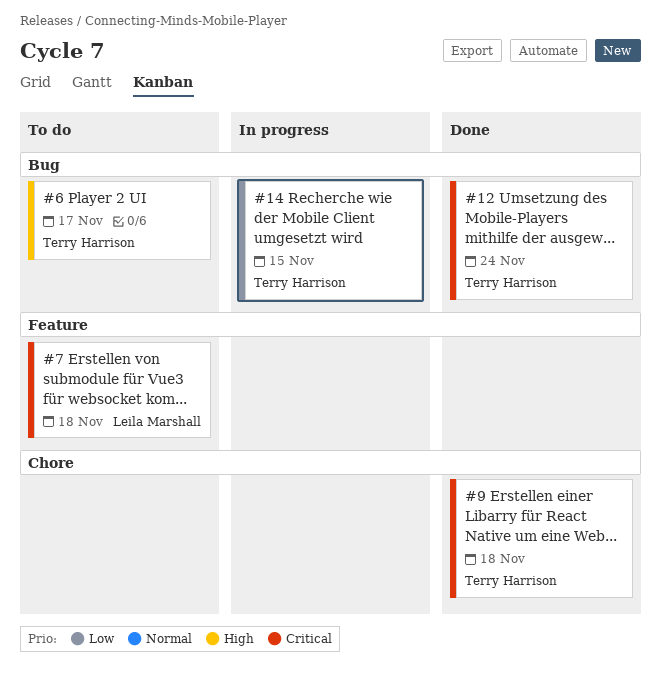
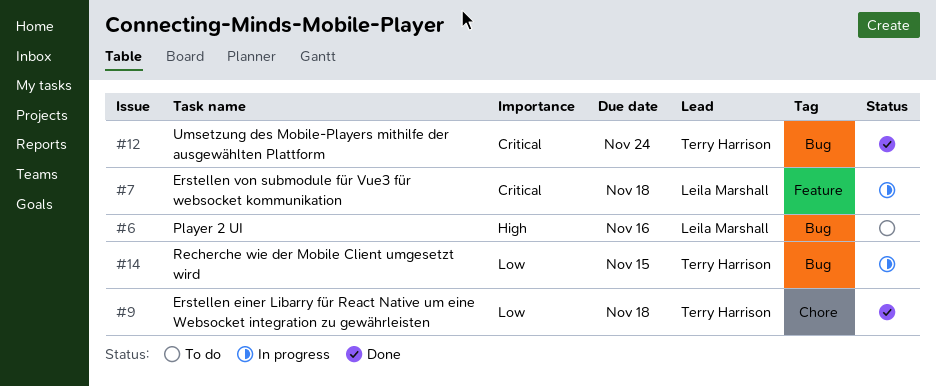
#6, owner: Terry Harrison -> Leila Marshall
#6, due: Nov 17 -> Nov 16
#7, status: To do -> In progress
#9, priority: Critical -> Low

